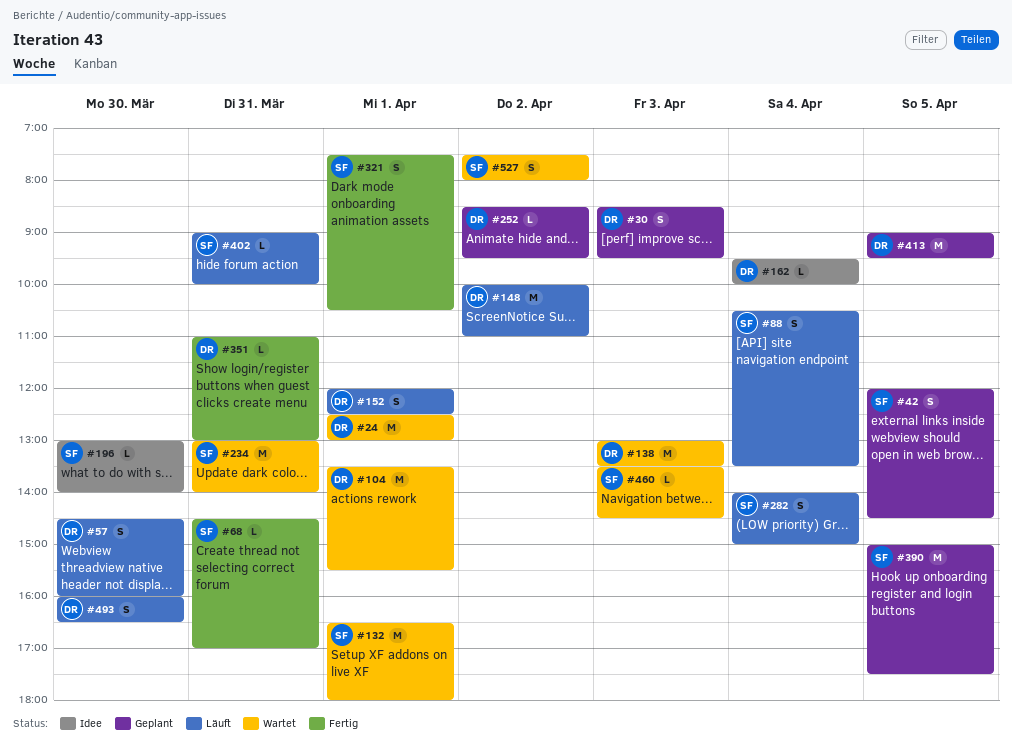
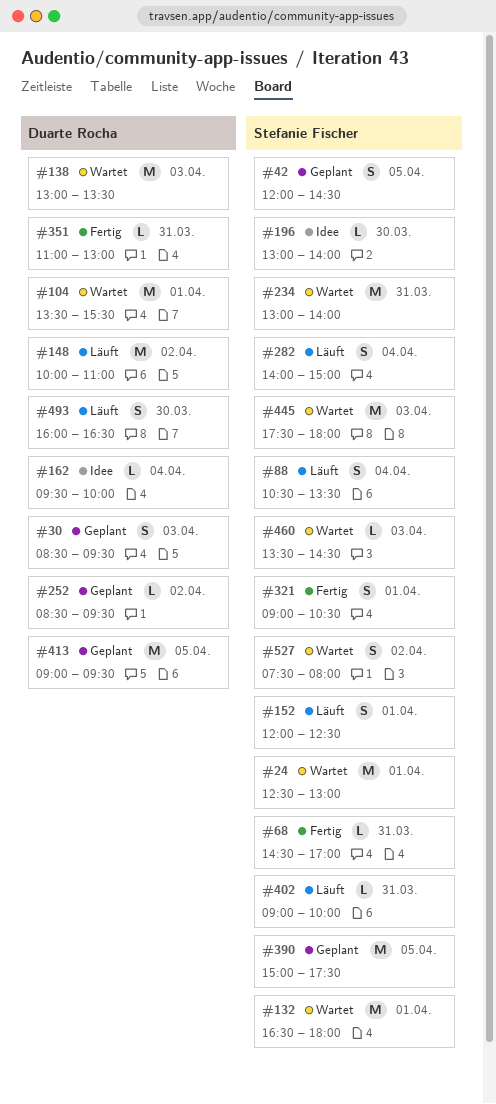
#24, owner: Duarte Rocha -> Stefanie Fischer
#57: present -> none
#152, owner: Duarte Rocha -> Stefanie Fischer
#321, begins: 07:30 -> 09:00
#445: none -> present

